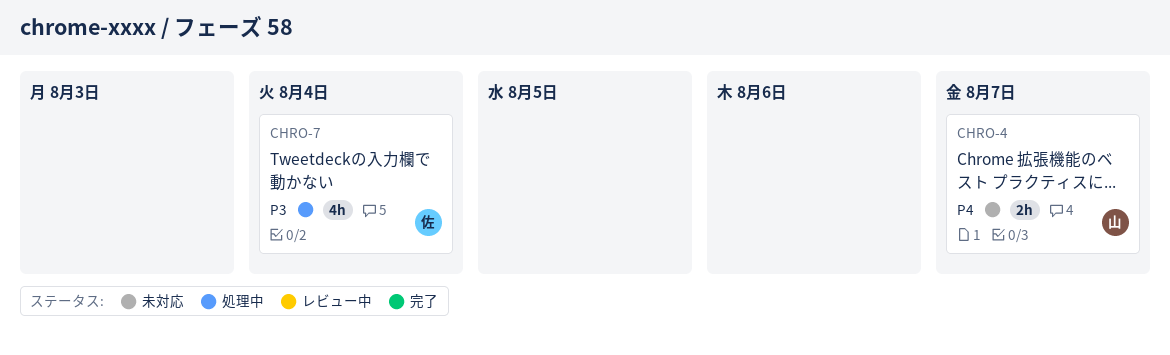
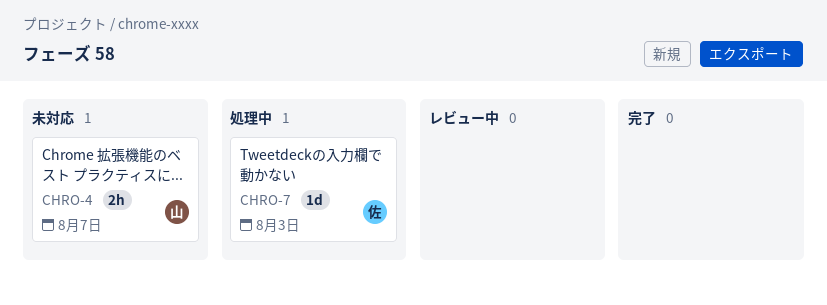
CHRO-7, estimate: 4h -> 1d
CHRO-7, due: Aug 4 -> Aug 3

